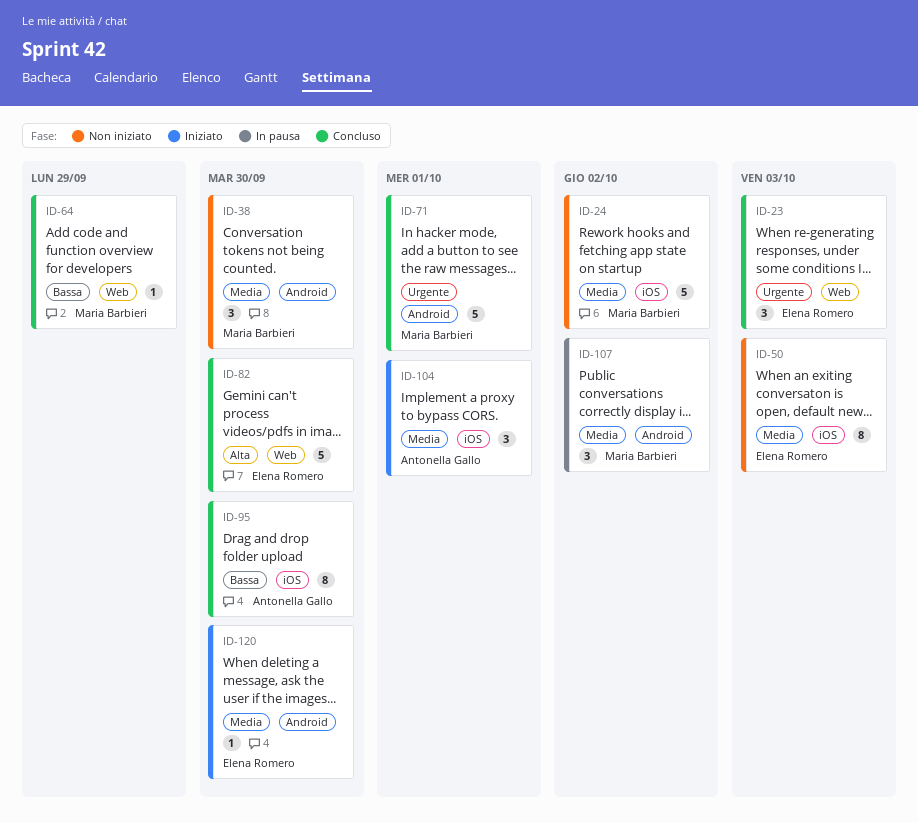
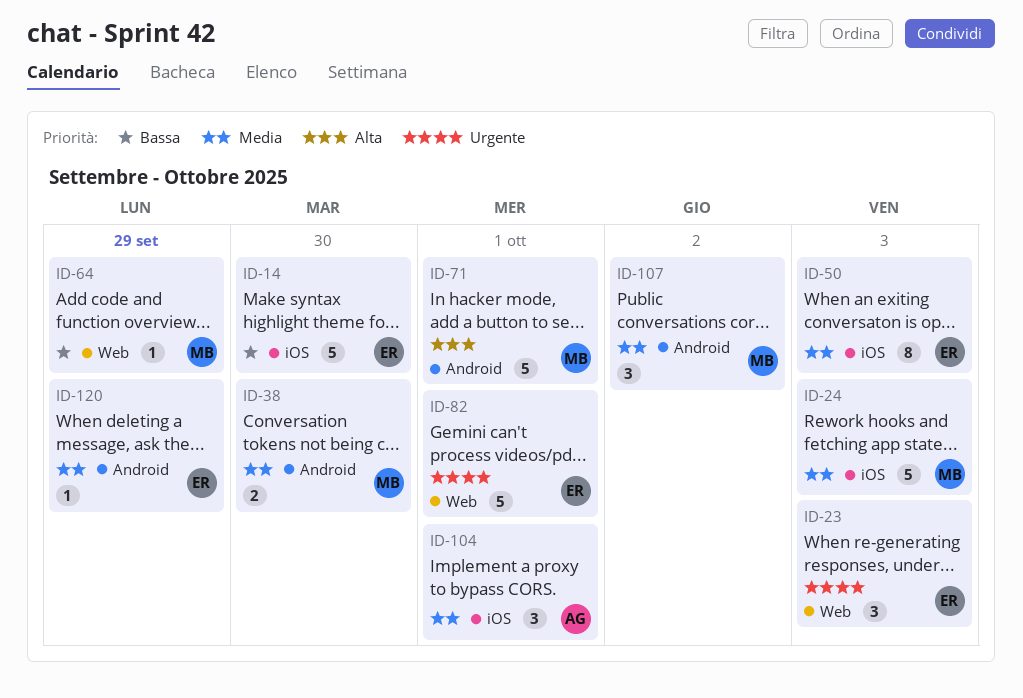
ID-14: none -> present
ID-24, due: Oct 2 -> Oct 3
ID-38, estimate: 3 -> 2
ID-71, priority: Urgente -> Alta
ID-82, priority: Alta -> Urgente
ID-82, due: Sep 30 -> Oct 1
ID-95: present -> none
ID-120, due: Sep 30 -> Sep 29

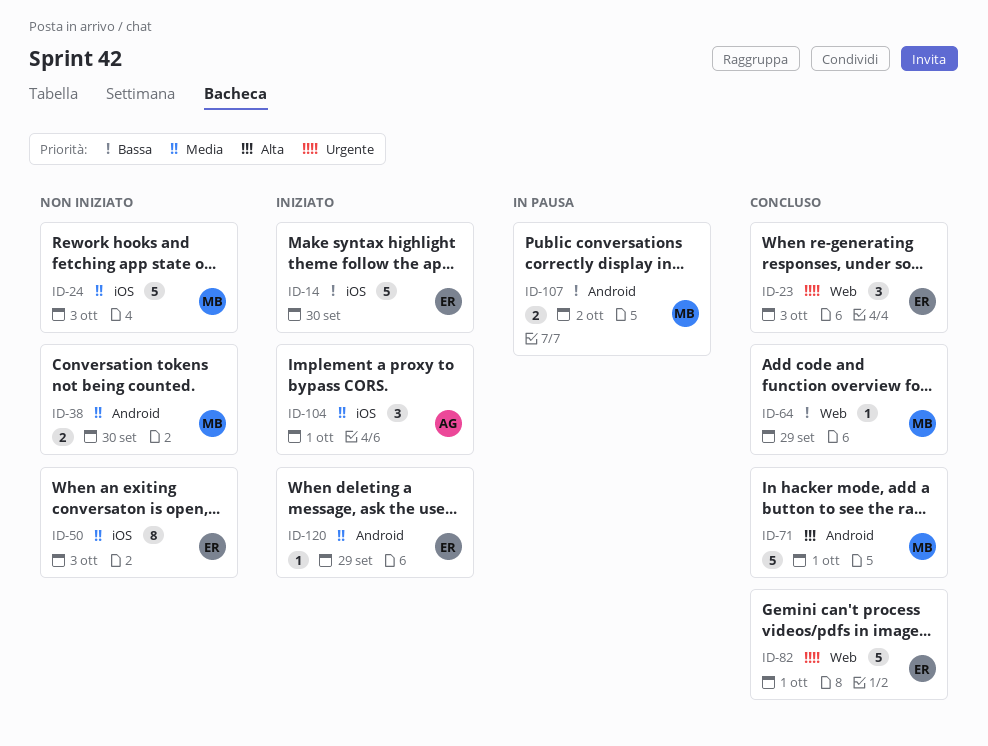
ID-107, priority: Media -> Bassa
ID-107, estimate: 3 -> 2

